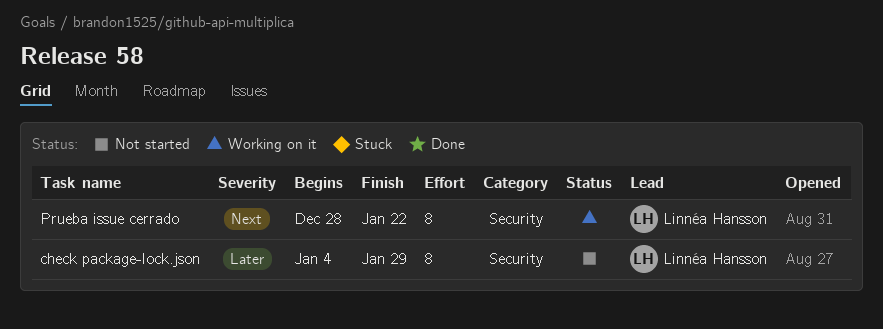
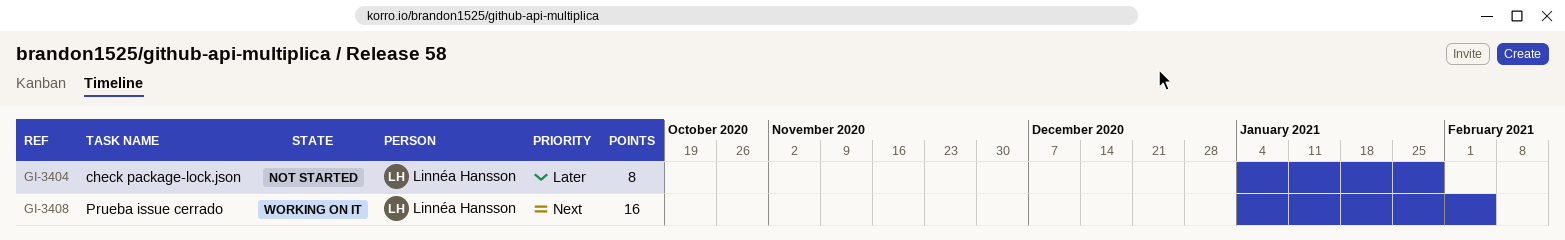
Prueba issue cerrado, estimate: 8 -> 16
Prueba issue cerrado, start: Dec 28 -> Jan 4
Prueba issue cerrado, due: Jan 22 -> Feb 5

